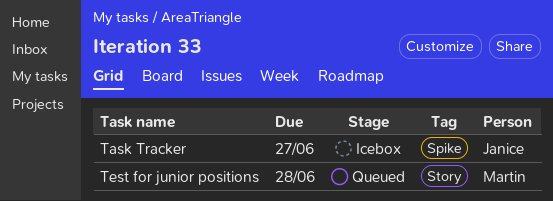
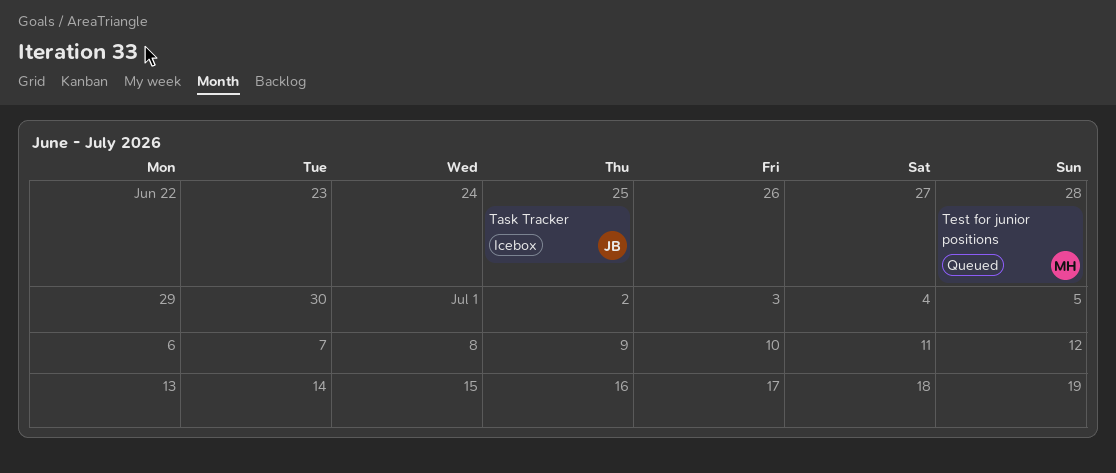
Task Tracker, due: Jun 27 -> Jun 25

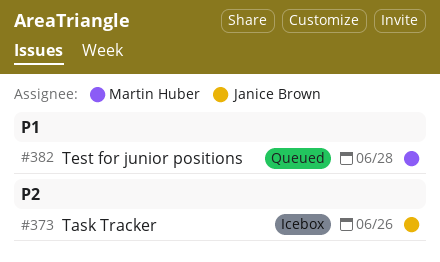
Task Tracker, due: Jun 25 -> Jun 26

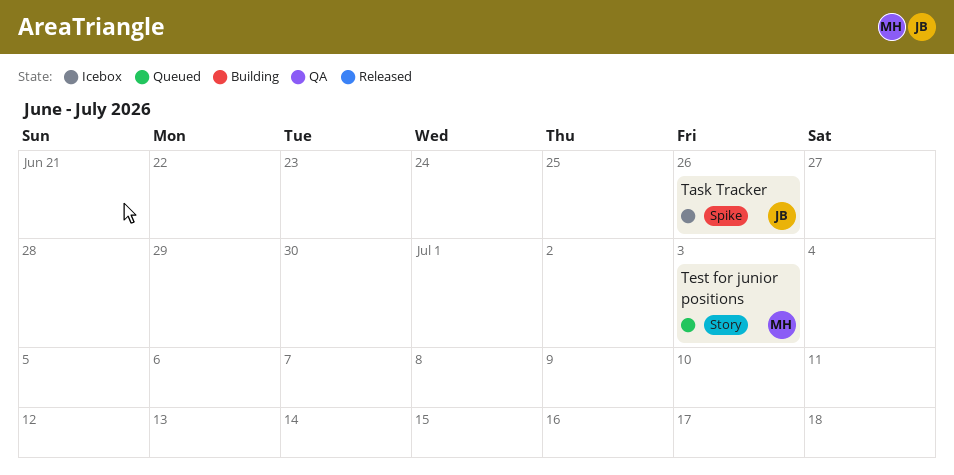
Test for junior positions, due: Jun 28 -> Jul 3

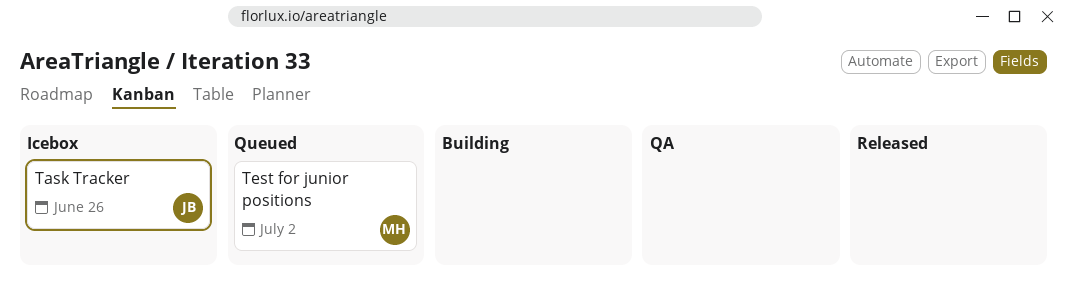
Test for junior positions, due: Jul 3 -> Jul 2

